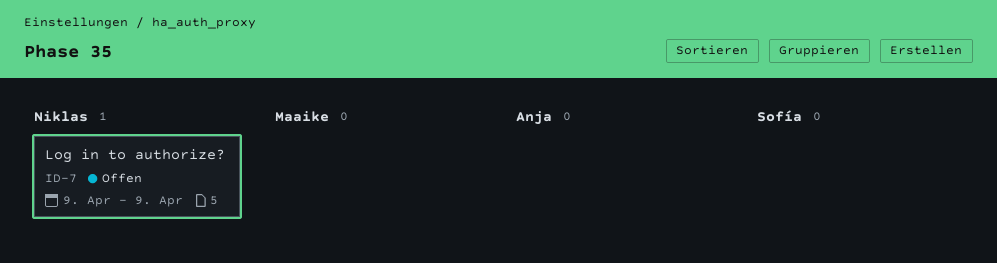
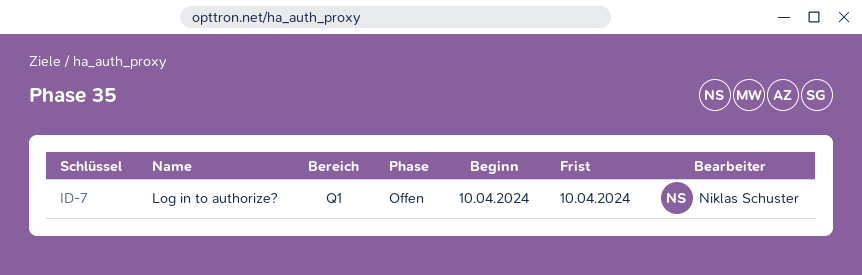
ID-7, start: Apr 9 -> Apr 10
ID-7, due: Apr 9 -> Apr 10

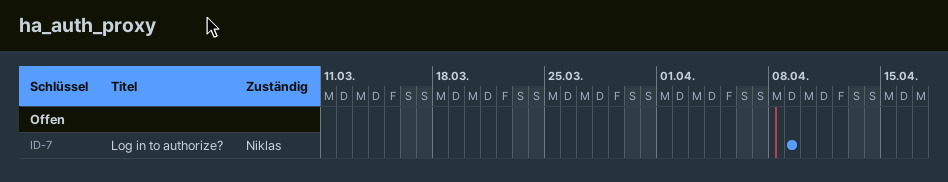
ID-7, start: Apr 10 -> Apr 9
ID-7, due: Apr 10 -> Apr 9

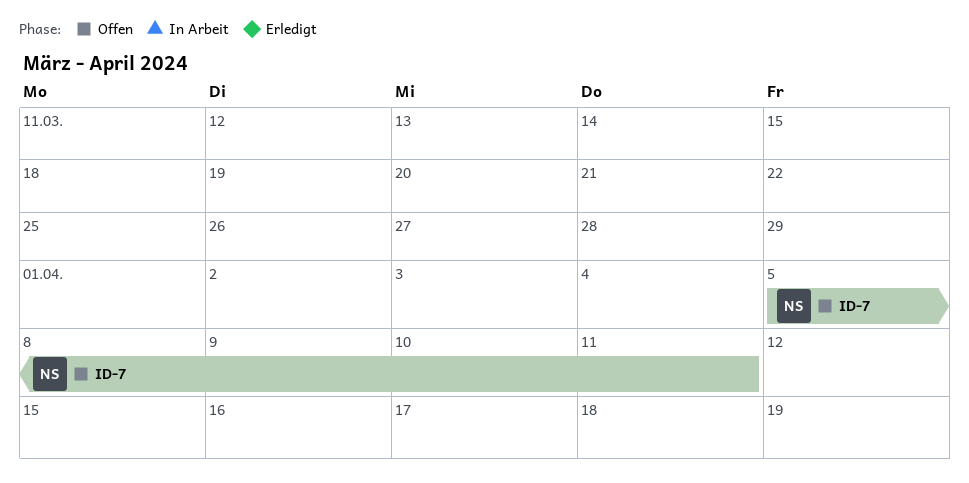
ID-7, start: Apr 9 -> Apr 5
ID-7, due: Apr 9 -> Apr 11

